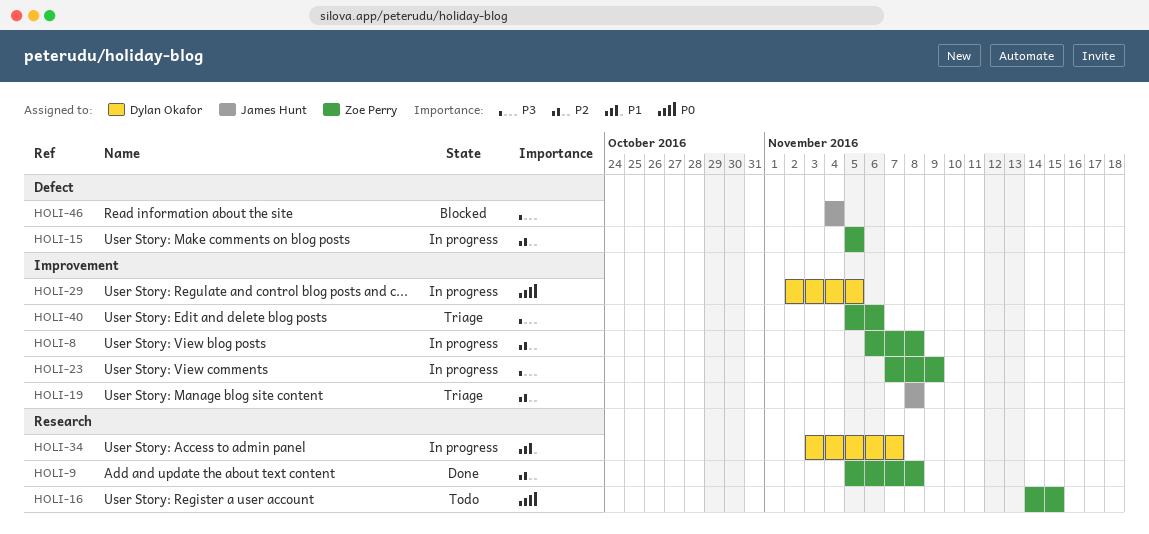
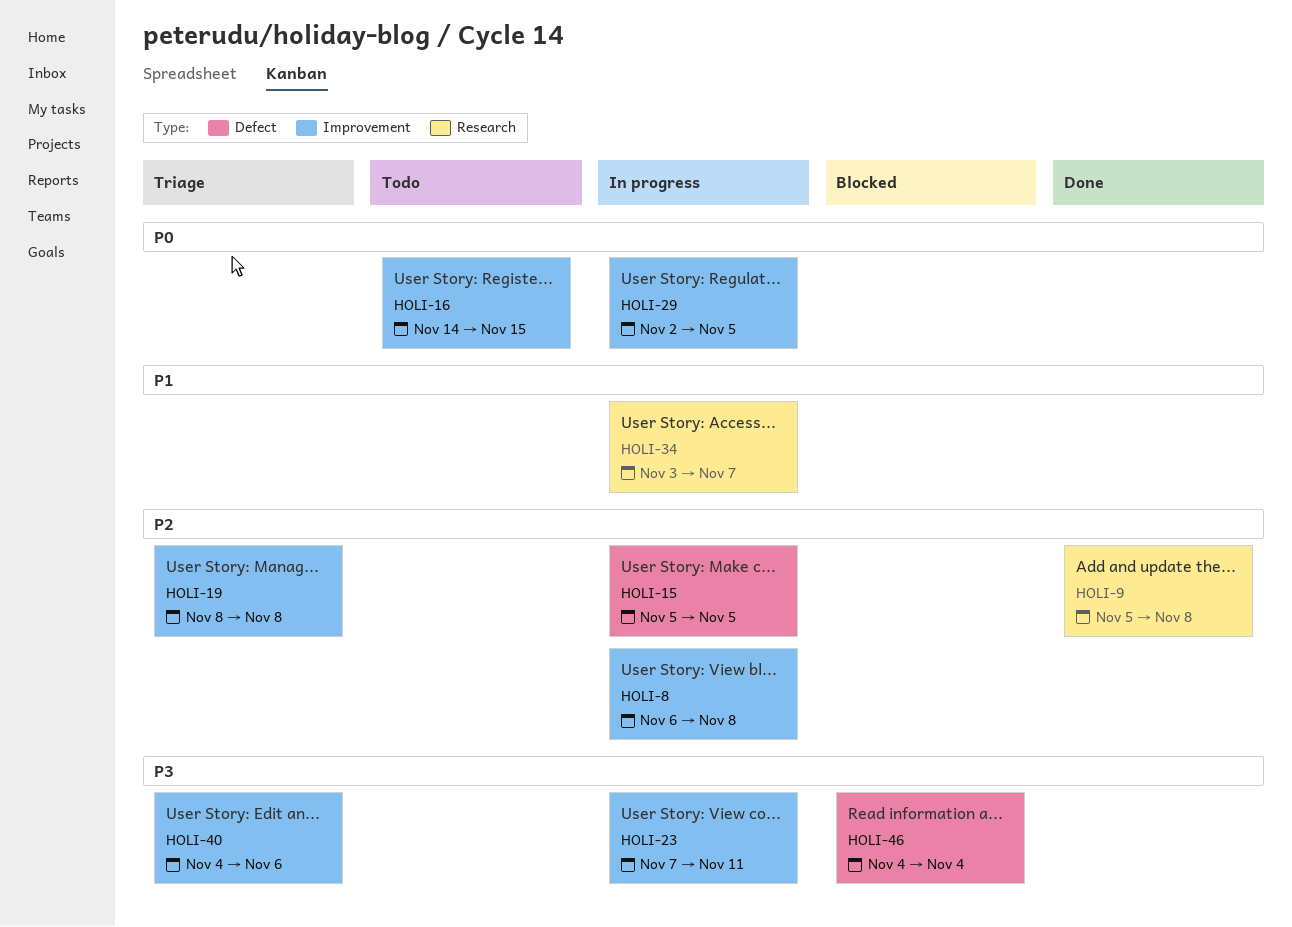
HOLI-16, label: Research -> Improvement
HOLI-23, due: Nov 9 -> Nov 11
HOLI-40, start: Nov 5 -> Nov 4

